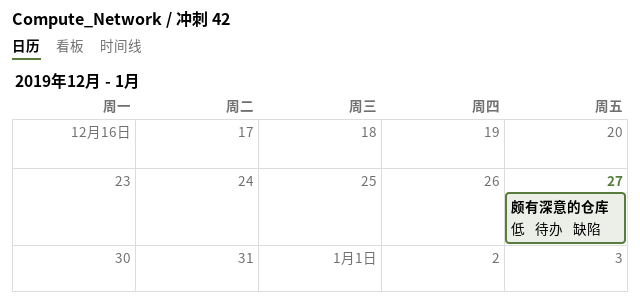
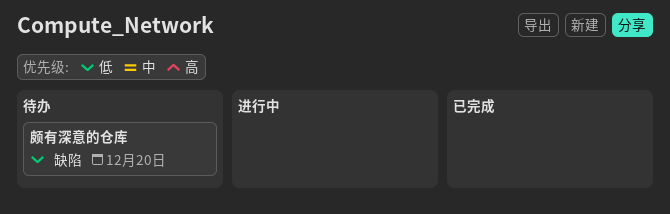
颇有深意的仓库, due: Dec 27 -> Dec 20

